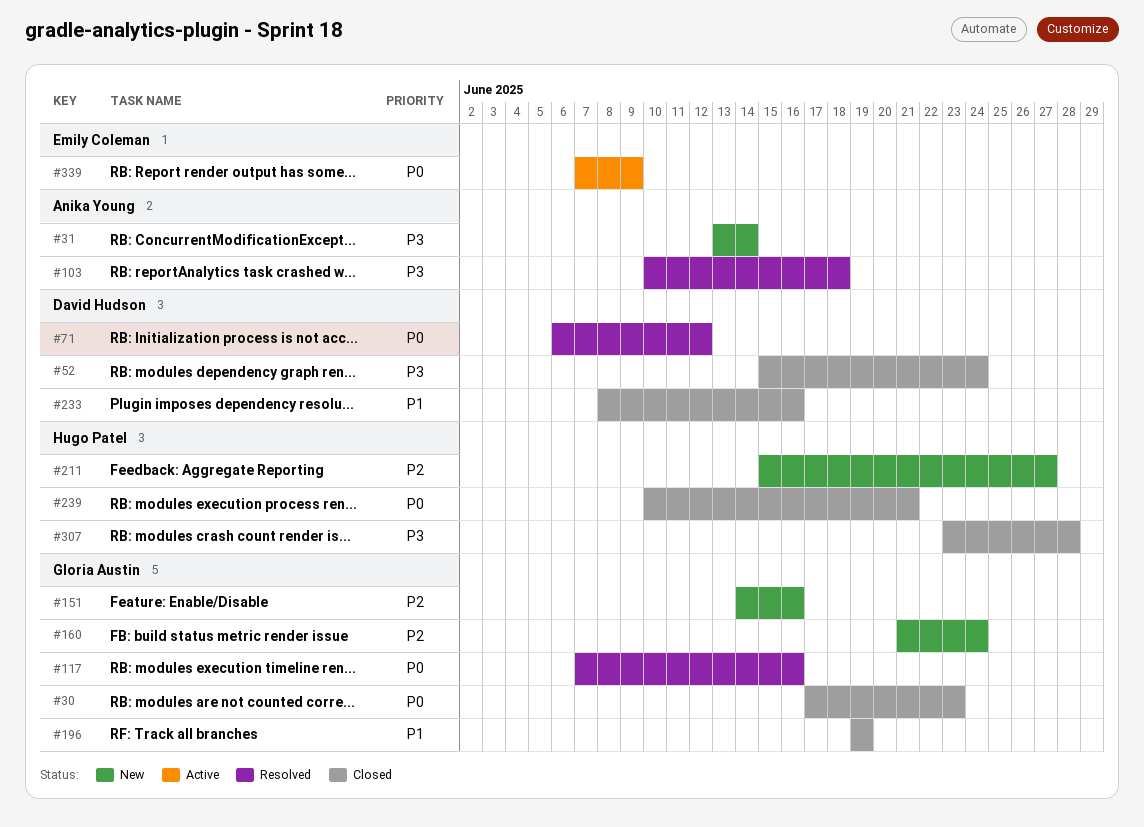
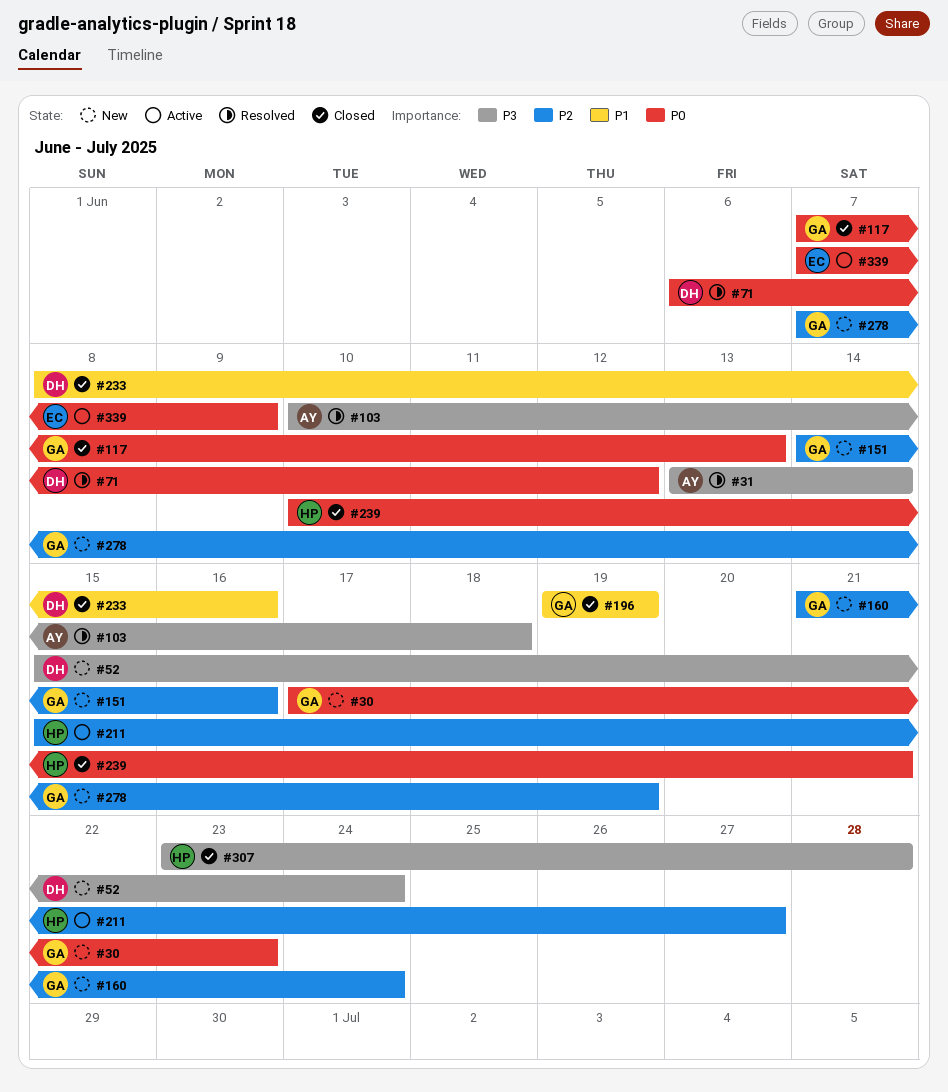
#30, status: Closed -> New
#31, status: New -> Resolved
#52, status: Closed -> New
#117, status: Resolved -> Closed
#117, due: Jun 16 -> Jun 13
#211, status: New -> Active
#278: none -> present

